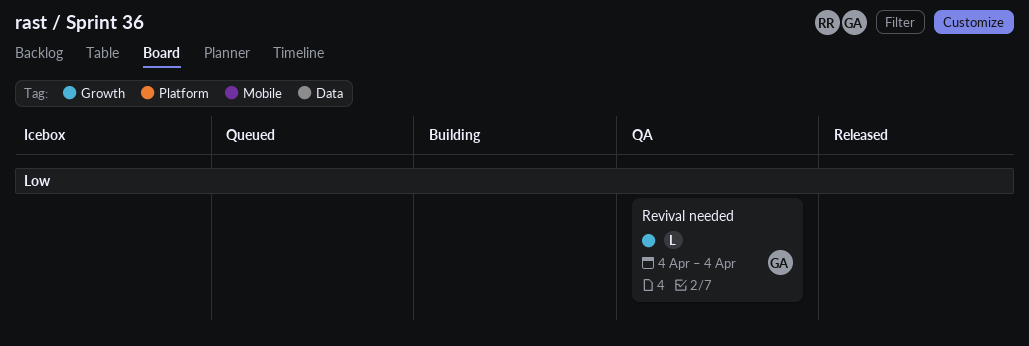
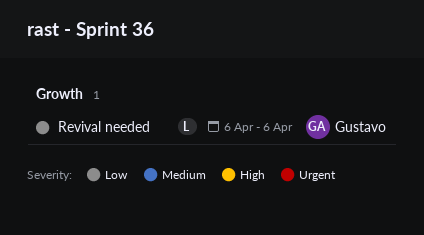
Revival needed, start: Apr 4 -> Apr 6
Revival needed, due: Apr 4 -> Apr 6

